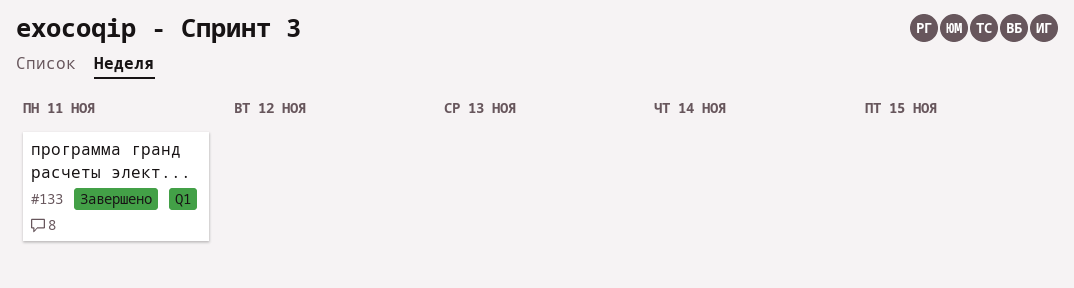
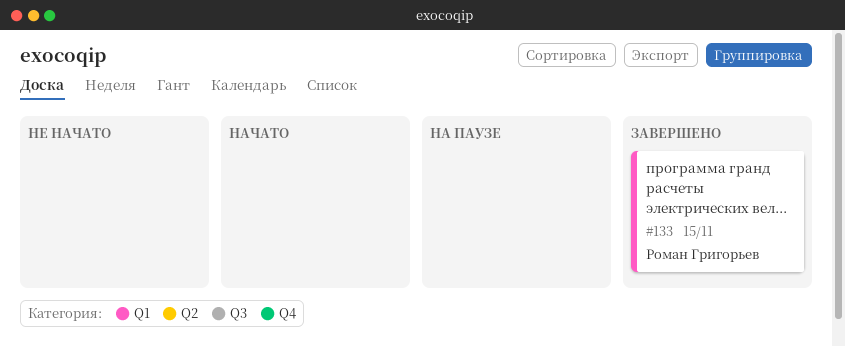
#133, due: Nov 11 -> Nov 15

